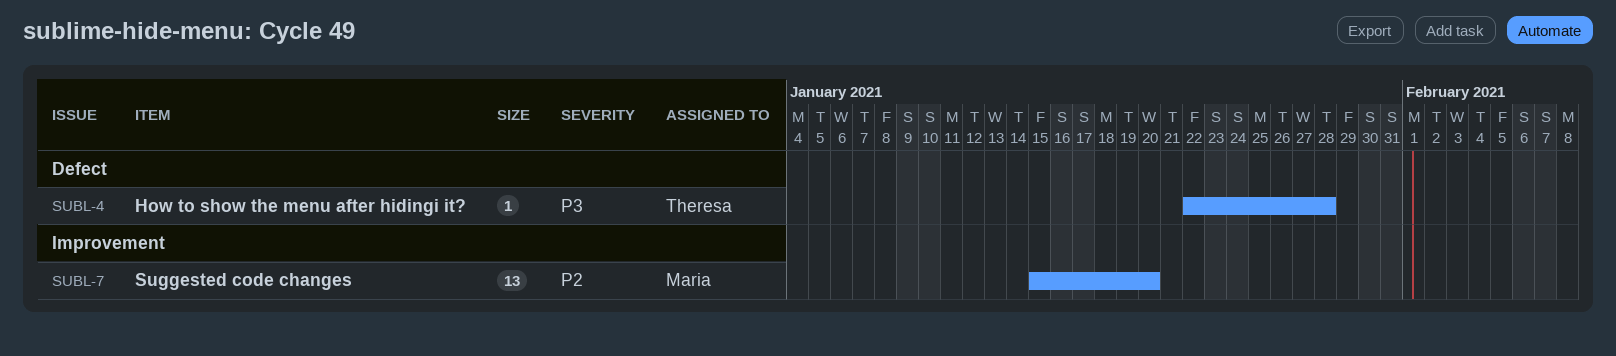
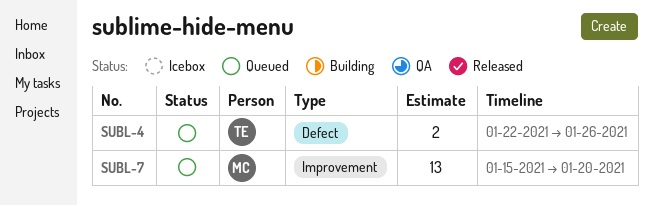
SUBL-4, estimate: 1 -> 2
SUBL-4, due: Jan 28 -> Jan 26

